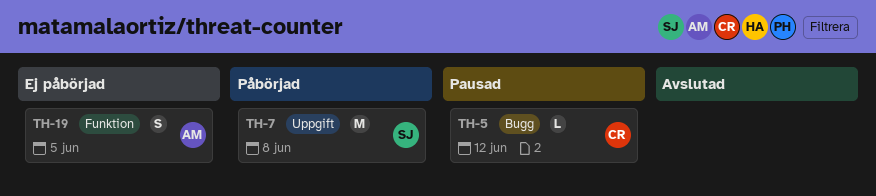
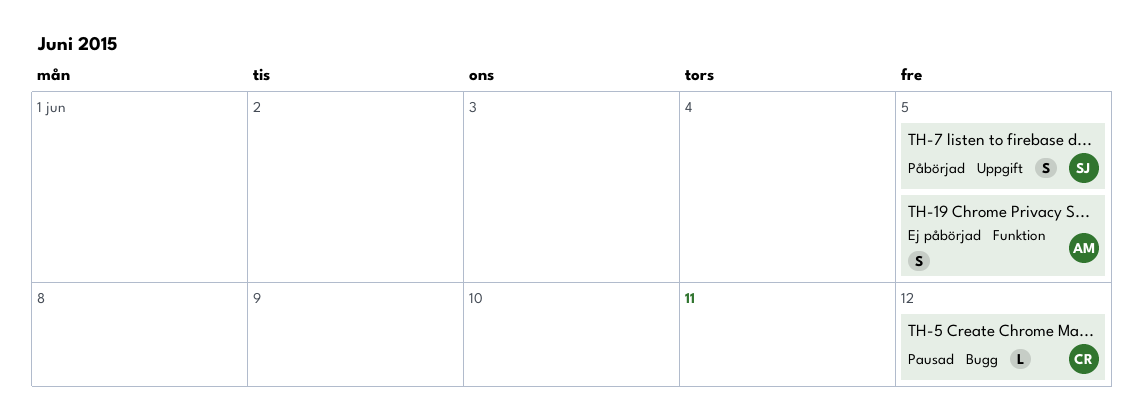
TH-7, estimate: M -> S
TH-7, due: Jun 8 -> Jun 5

